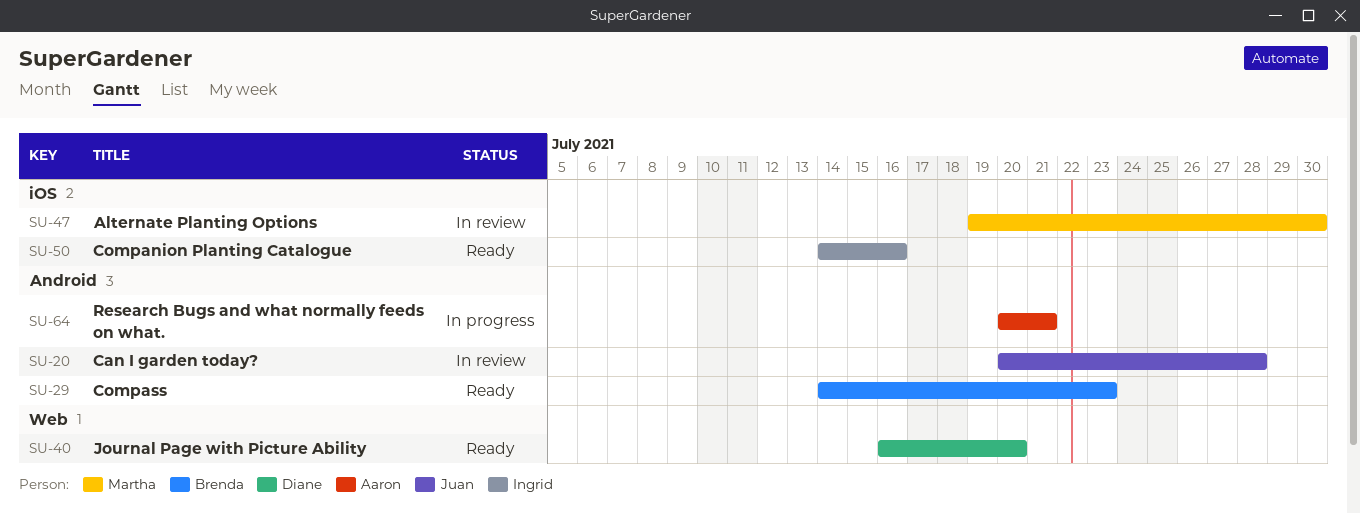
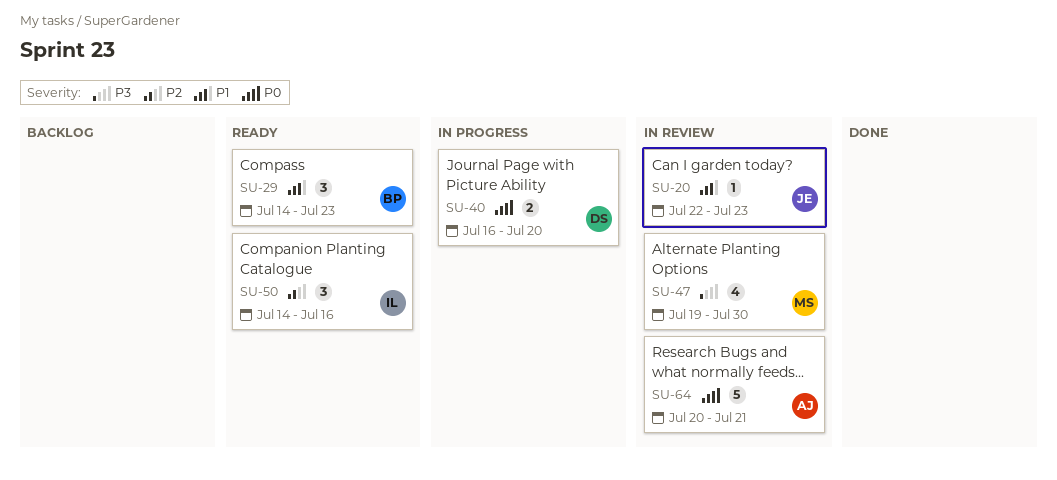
SU-20, start: Jul 20 -> Jul 22
SU-20, due: Jul 28 -> Jul 23
SU-40, status: Ready -> In progress
SU-64, status: In progress -> In review

